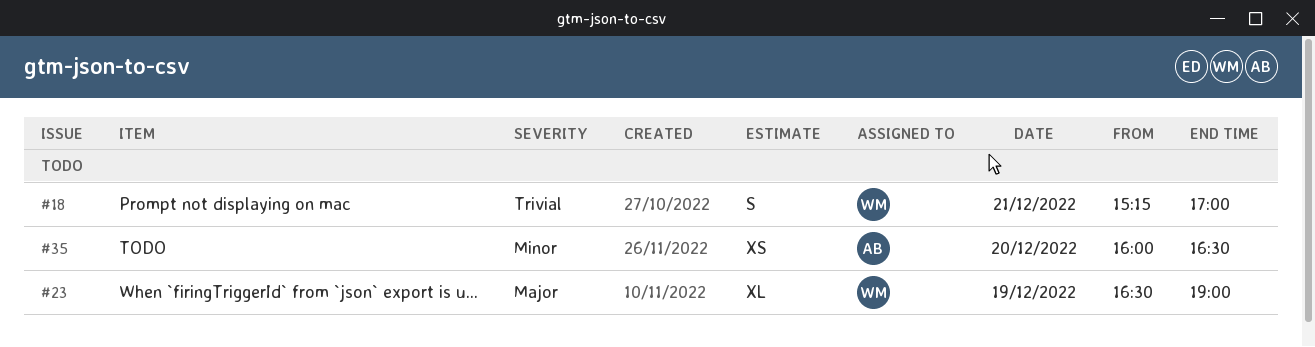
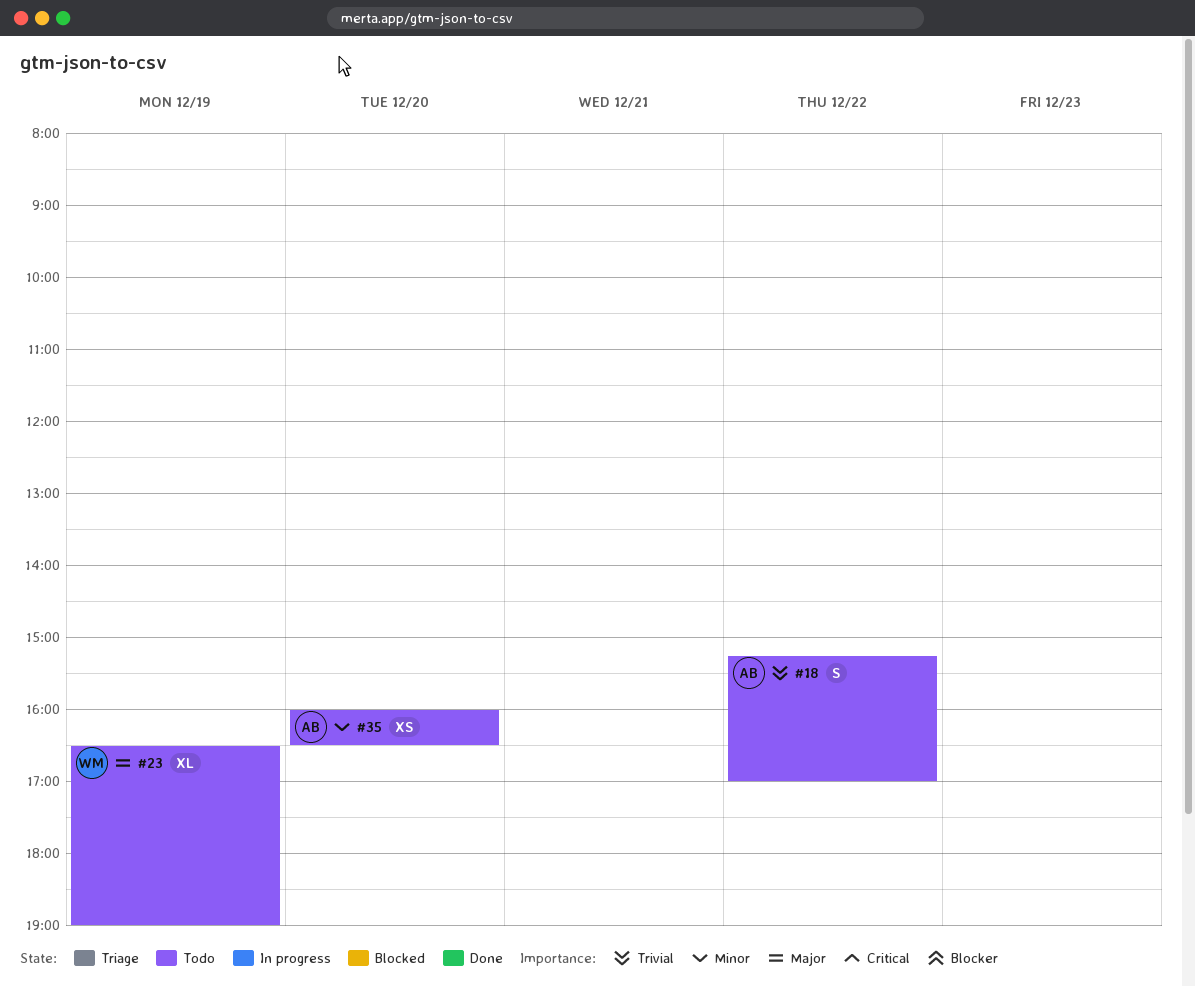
#18, owner: WM -> AB
#18, day: Dec 21 -> Dec 22

